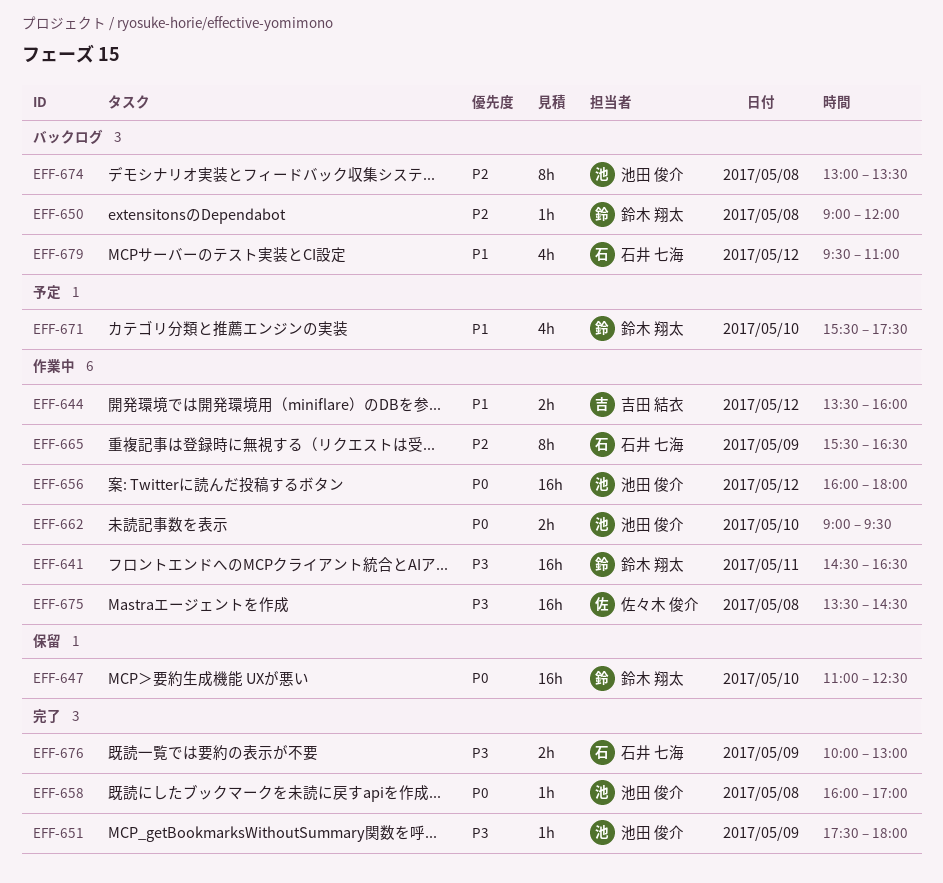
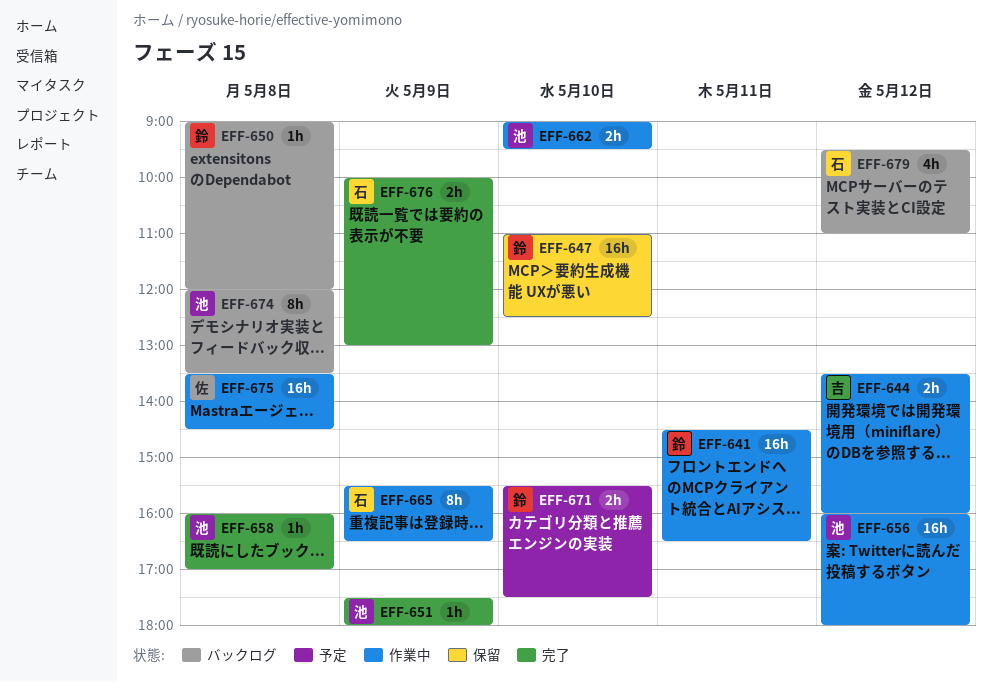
EFF-671, estimate: 4h -> 2h
EFF-674, begins: 13:00 -> 12:00

